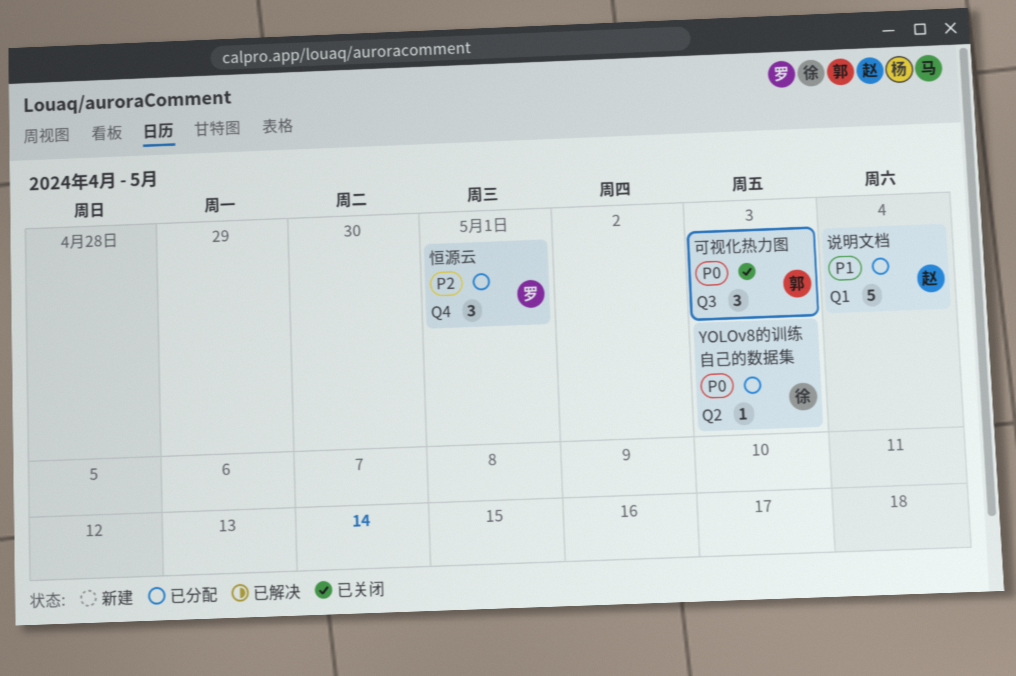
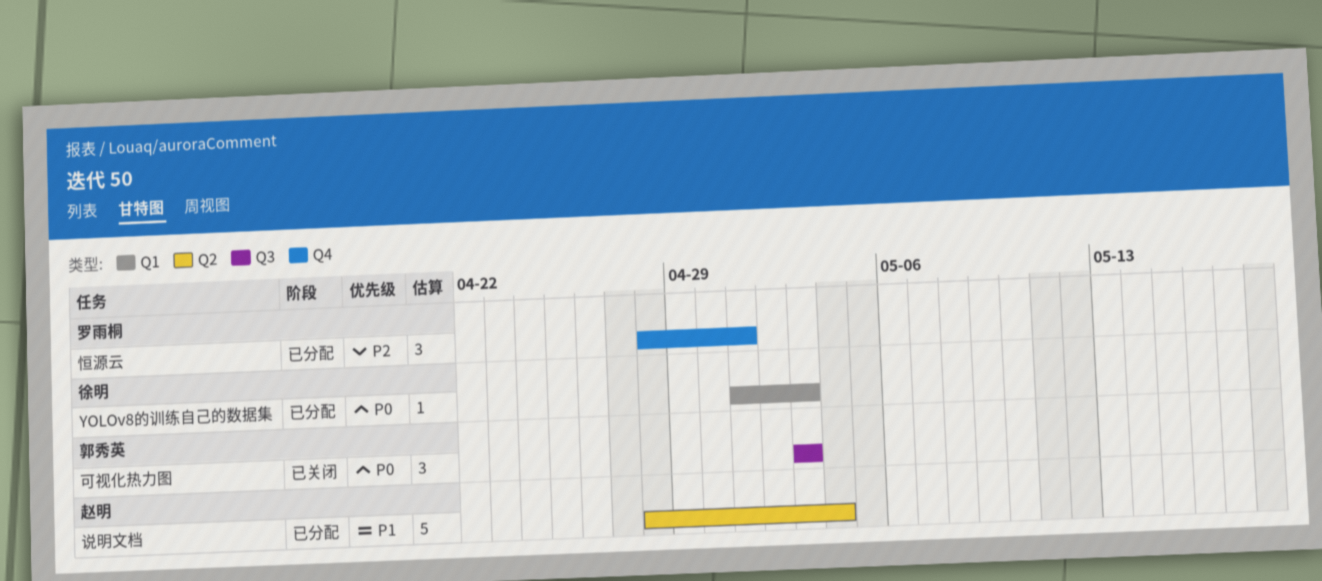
YOLOv8的训练自己的数据集, label: Q2 -> Q1
说明文档, label: Q1 -> Q2

